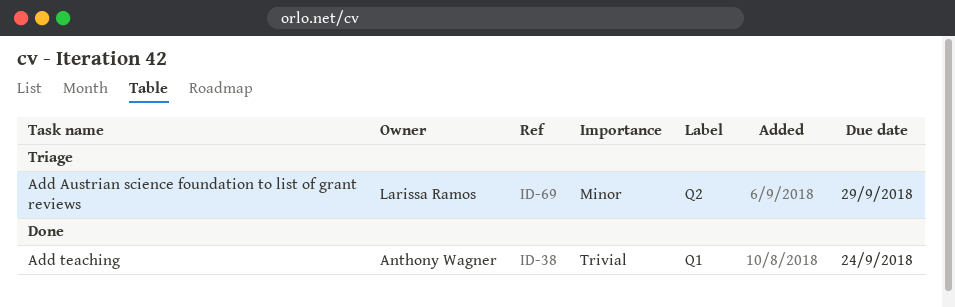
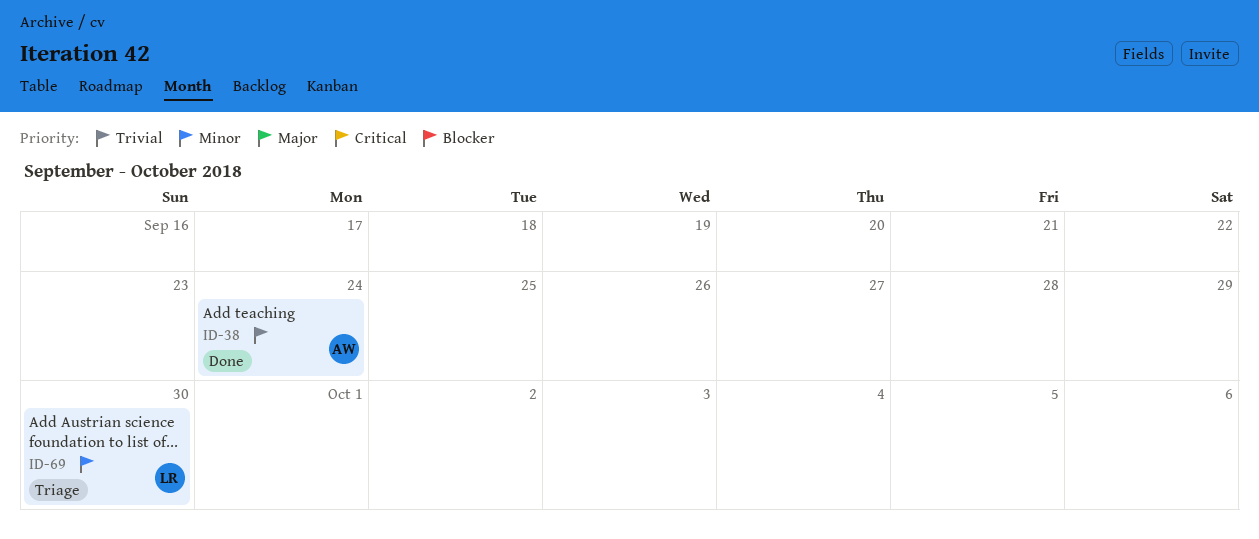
ID-69, due: Sep 29 -> Sep 30

